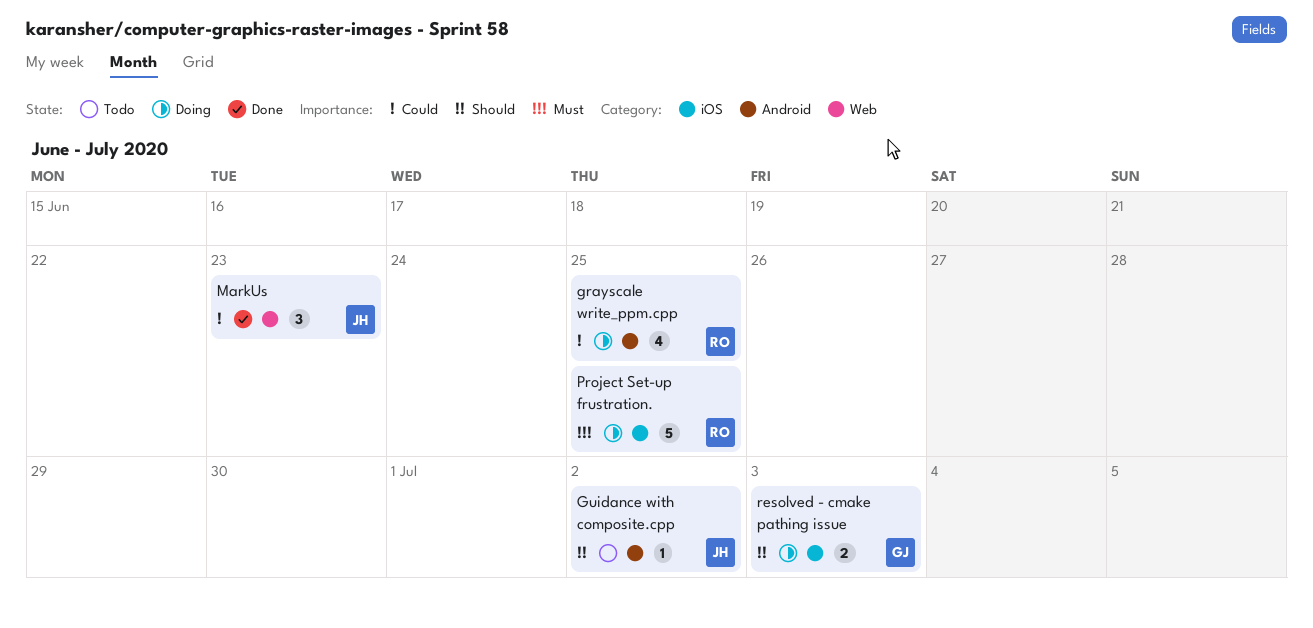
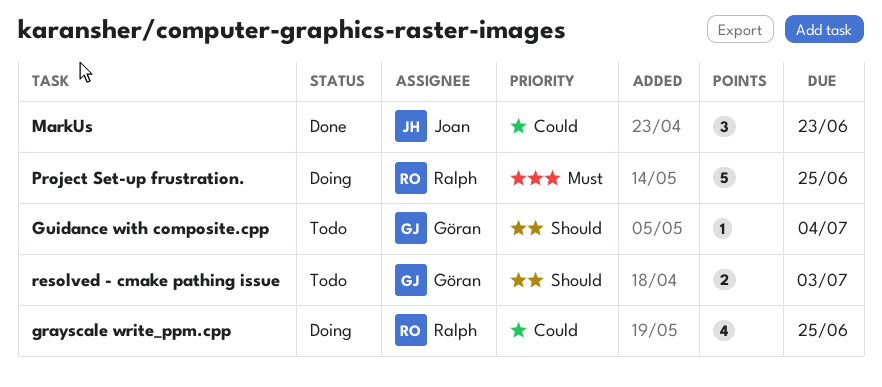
Guidance with composite.cpp, owner: Joan -> Göran
Guidance with composite.cpp, due: Jul 2 -> Jul 4
resolved - cmake pathing issue, status: Doing -> Todo

